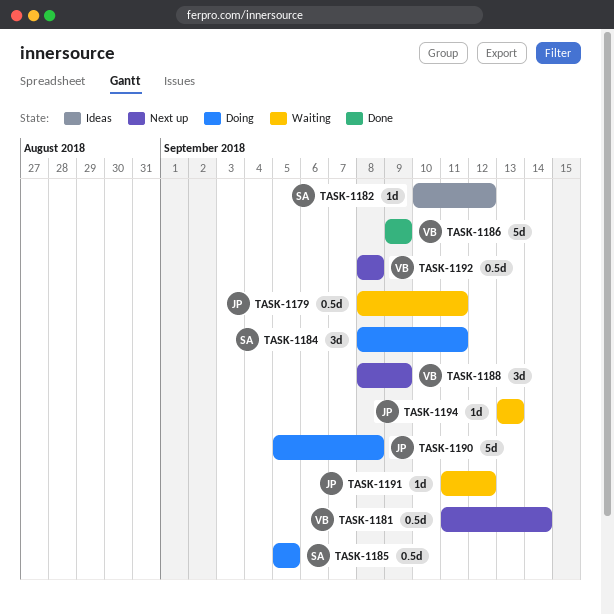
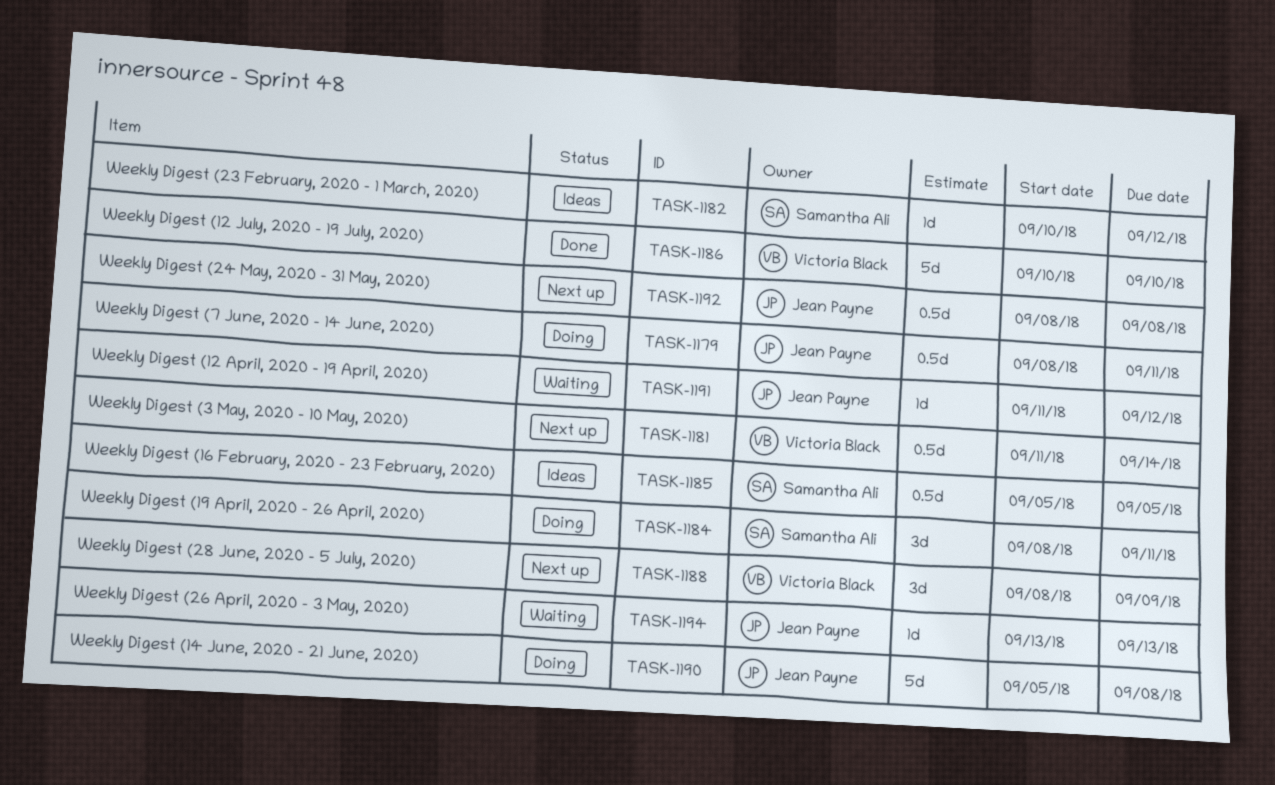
TASK-1179, status: Waiting -> Doing
TASK-1185, status: Doing -> Ideas
TASK-1186, start: Sep 9 -> Sep 10
TASK-1186, due: Sep 9 -> Sep 10
TASK-1192, owner: Victoria Black -> Jean Payne

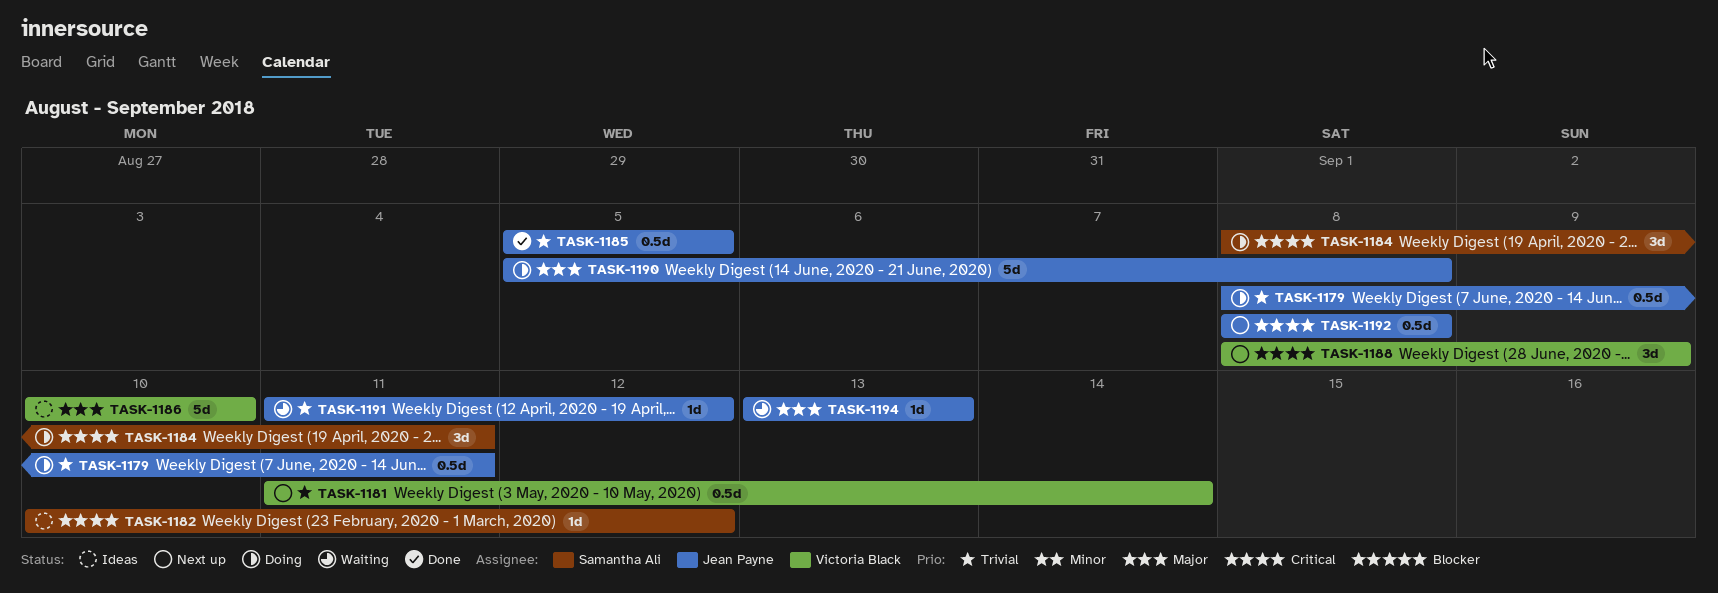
TASK-1185, status: Ideas -> Done
TASK-1185, owner: Samantha Ali -> Jean Payne
TASK-1186, status: Done -> Ideas

